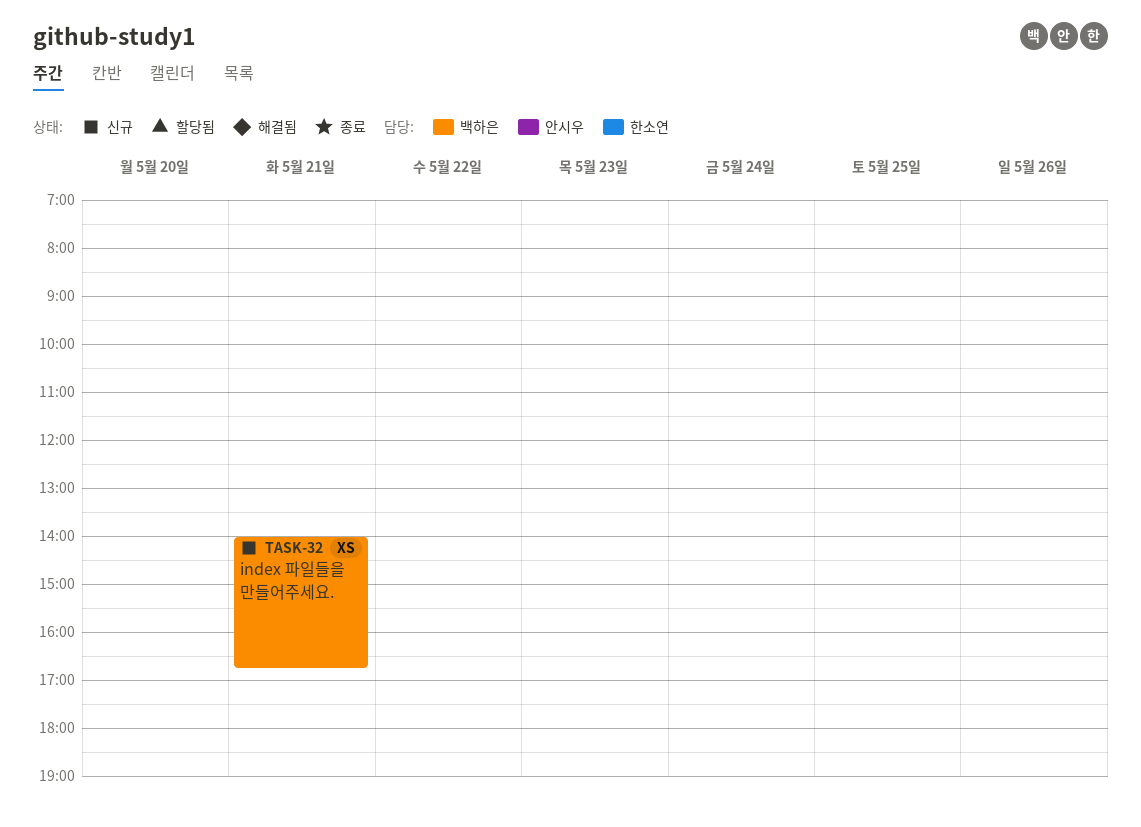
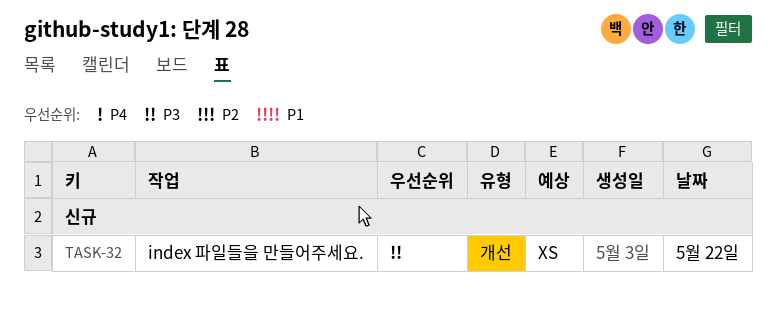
TASK-32, day: May 21 -> May 22

